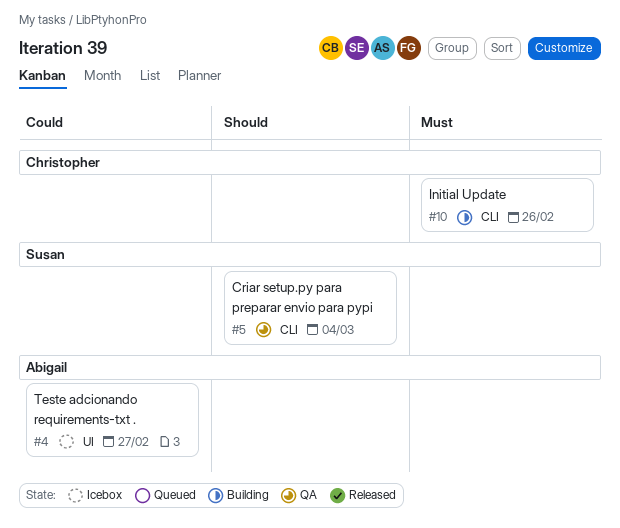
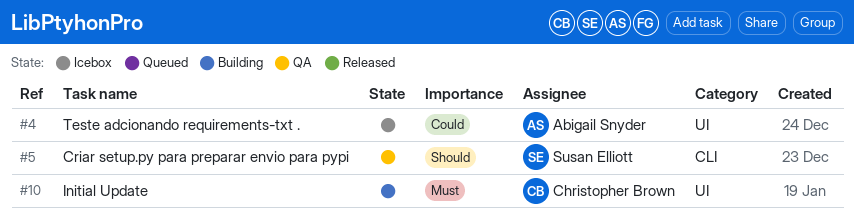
#10, label: CLI -> UI

